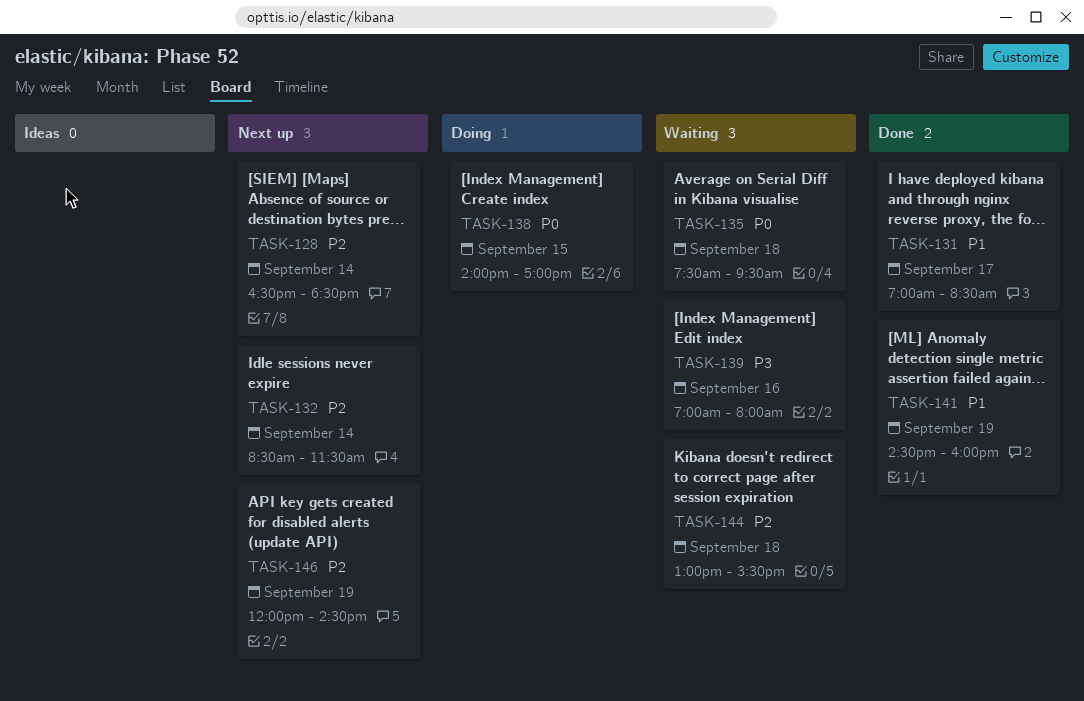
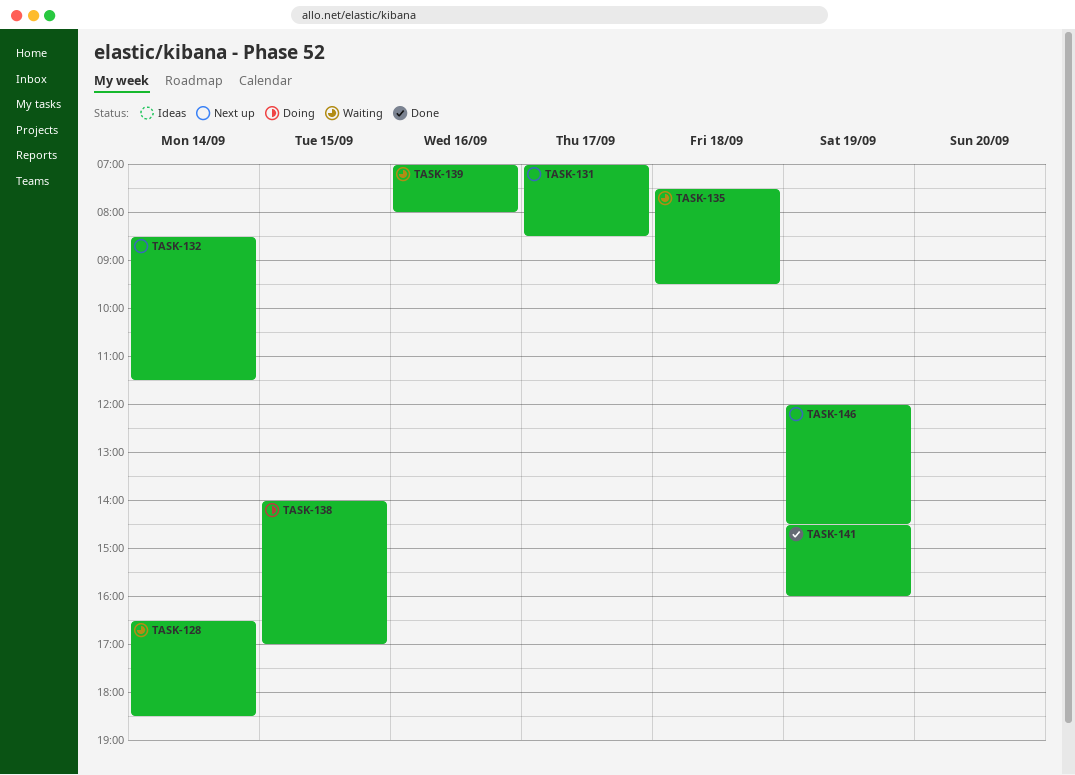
TASK-128, status: Next up -> Waiting
TASK-131, status: Done -> Next up
TASK-144: present -> none

